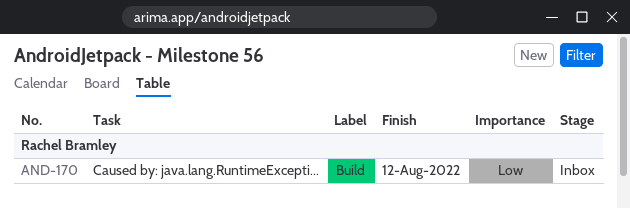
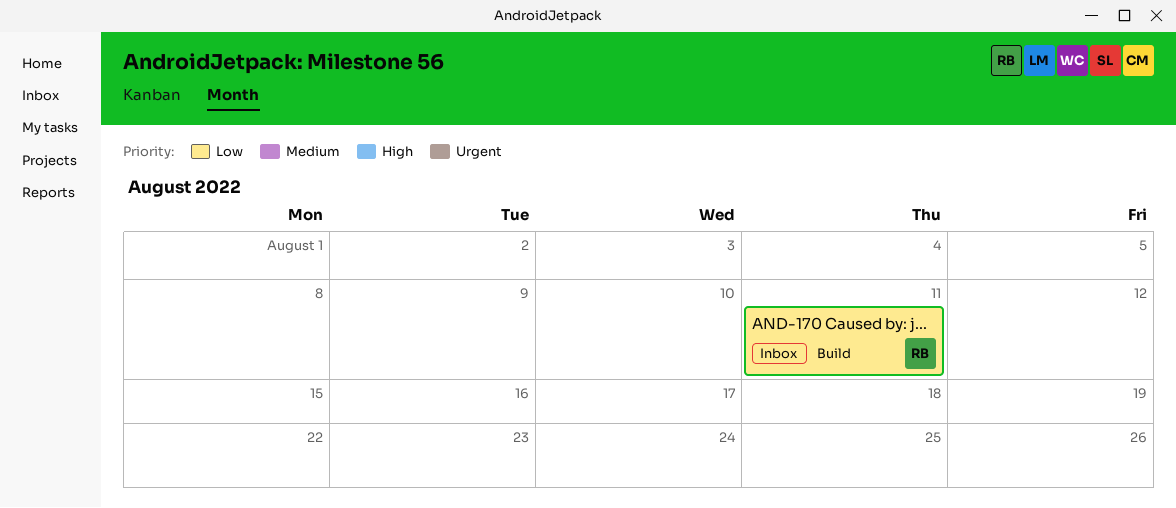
AND-170, due: Aug 12 -> Aug 11

